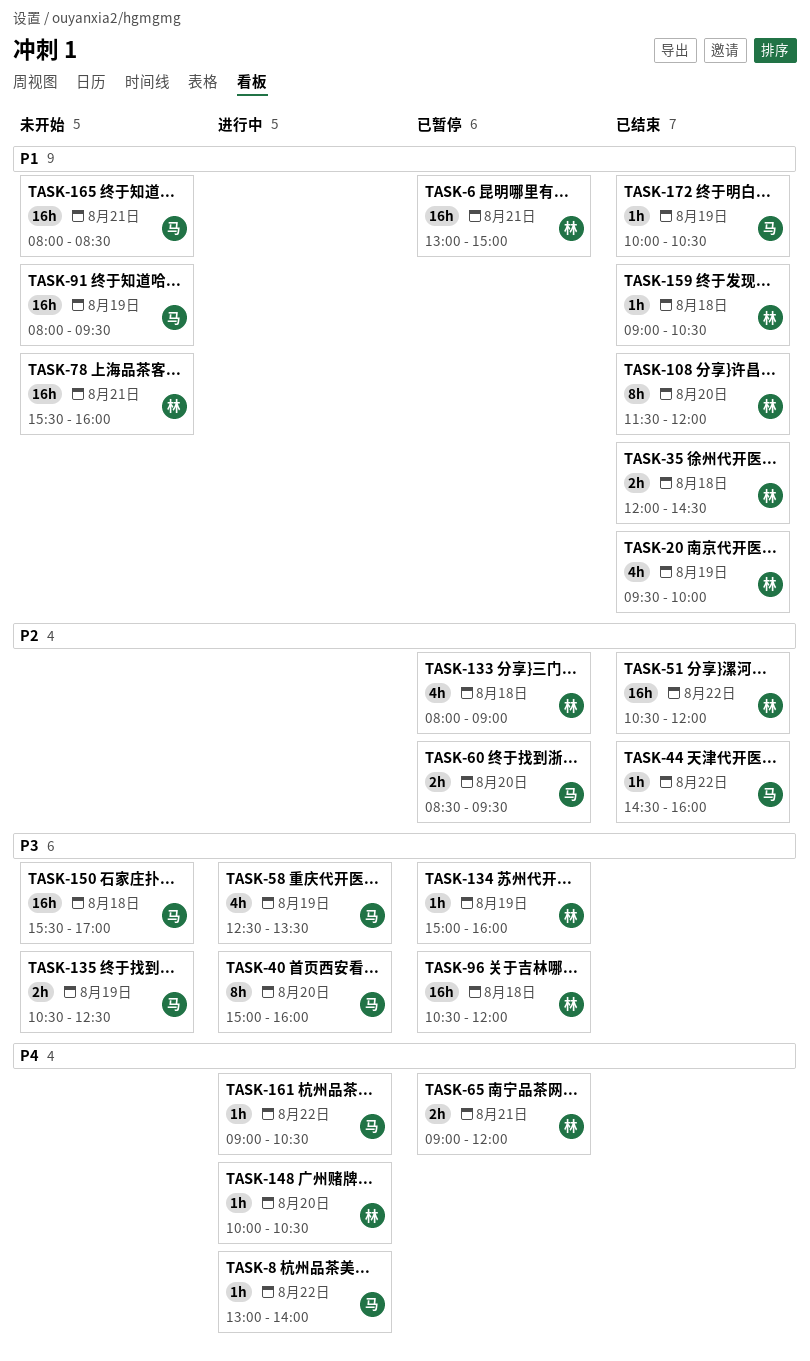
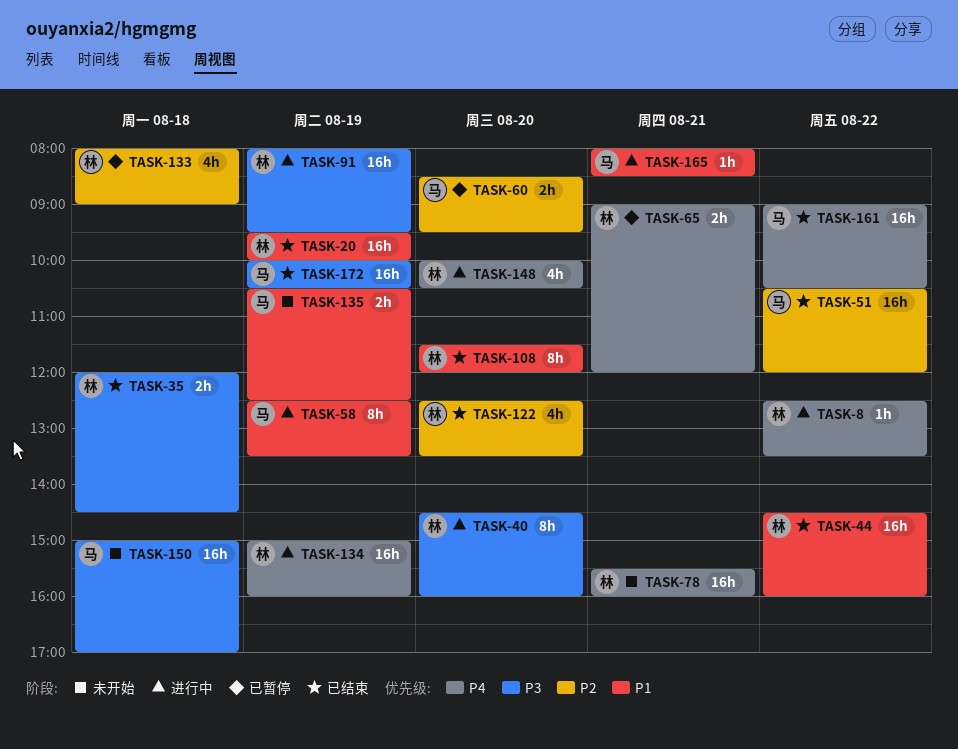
TASK-6: present -> none
TASK-8, owner: 马 -> 林
TASK-8, begins: 13:00 -> 12:30
TASK-8, ends: 14:00 -> 13:30
TASK-20, estimate: 4h -> 16h
TASK-35, priority: P1 -> P3
TASK-40, owner: 马 -> 林
TASK-40, begins: 15:00 -> 14:30
TASK-44, owner: 马 -> 林
TASK-44, priority: P2 -> P1
TASK-44, estimate: 1h -> 16h
TASK-51, owner: 林 -> 马
TASK-58, priority: P3 -> P1
TASK-58, estimate: 4h -> 8h
TASK-78, priority: P1 -> P4
TASK-91, status: 未开始 -> 进行中
TASK-91, owner: 马 -> 林
TASK-91, priority: P1 -> P3
TASK-96: present -> none
TASK-122: none -> present
TASK-134, status: 已暂停 -> 进行中
TASK-134, priority: P3 -> P4
TASK-134, estimate: 1h -> 16h
TASK-135, priority: P3 -> P1
TASK-148, estimate: 1h -> 4h
TASK-150, begins: 15:30 -> 15:00
TASK-159: present -> none
TASK-161, status: 进行中 -> 已结束
TASK-161, estimate: 1h -> 16h
TASK-165, status: 未开始 -> 进行中
TASK-165, estimate: 16h -> 1h
TASK-172, priority: P1 -> P3
TASK-172, estimate: 1h -> 16h

